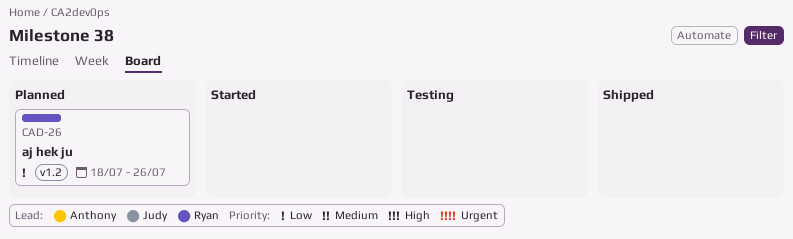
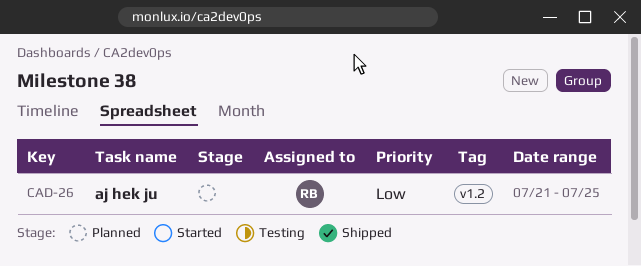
CAD-26, start: Jul 18 -> Jul 21
CAD-26, due: Jul 26 -> Jul 25

